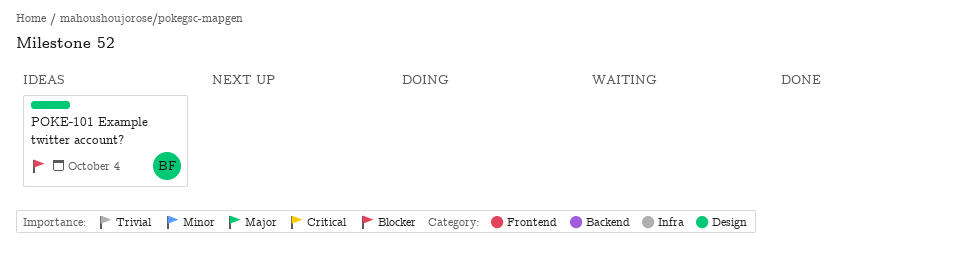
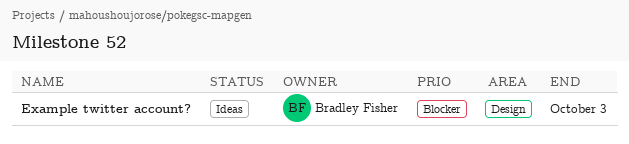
Example twitter account?, due: Oct 4 -> Oct 3

